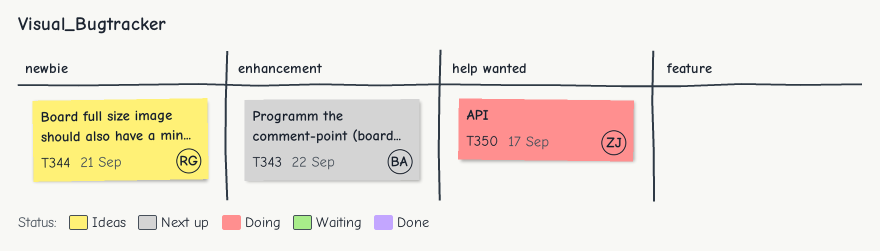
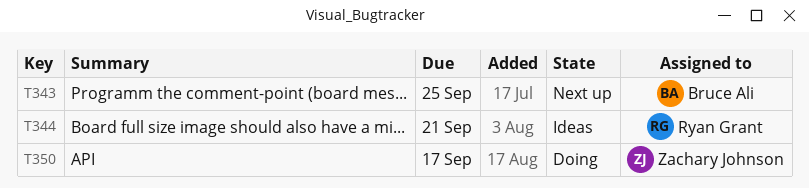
T343, due: Sep 22 -> Sep 25

